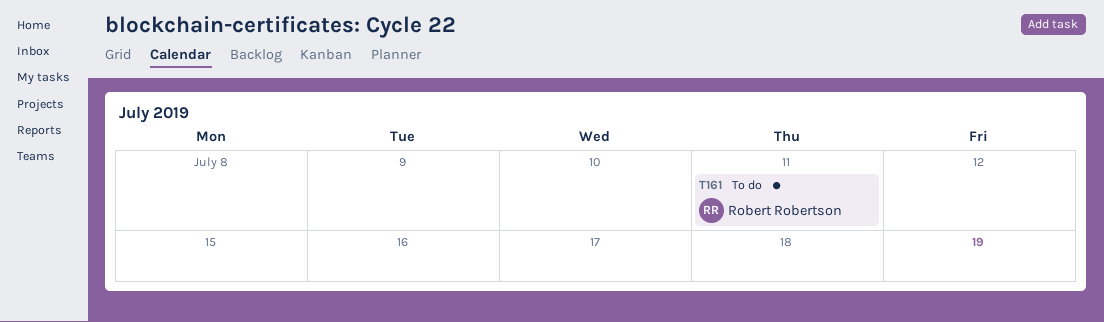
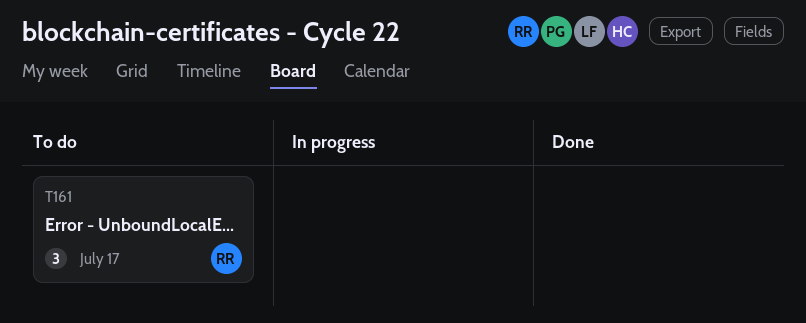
T161, estimate: 1 -> 3
T161, due: Jul 11 -> Jul 17

